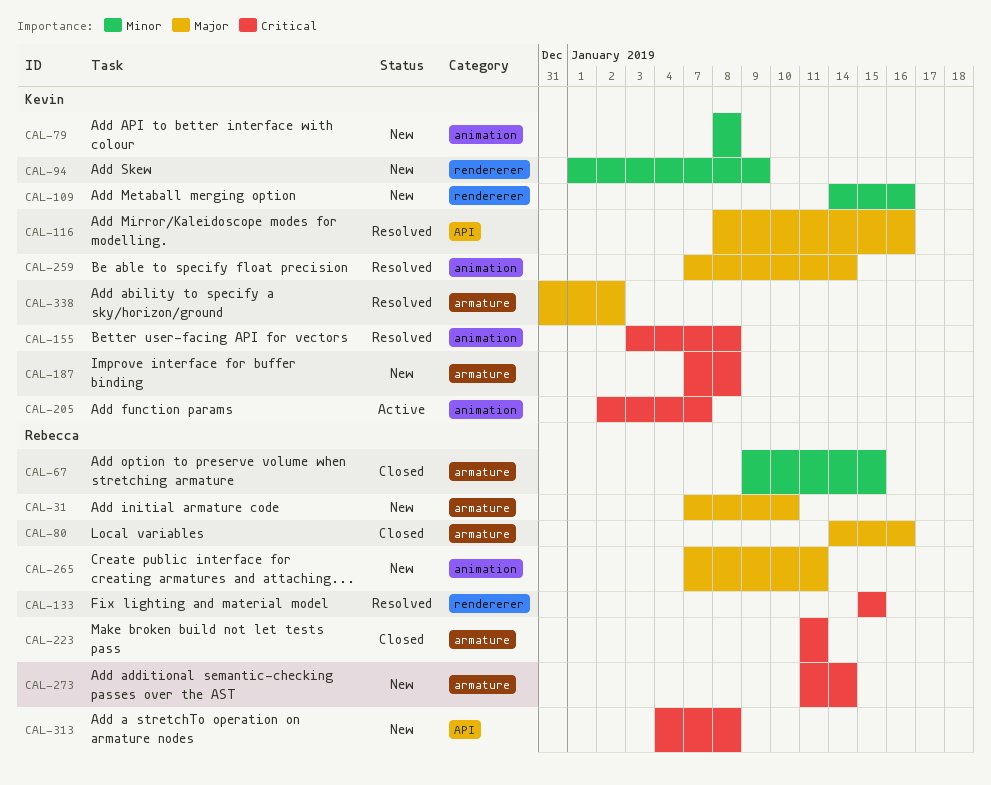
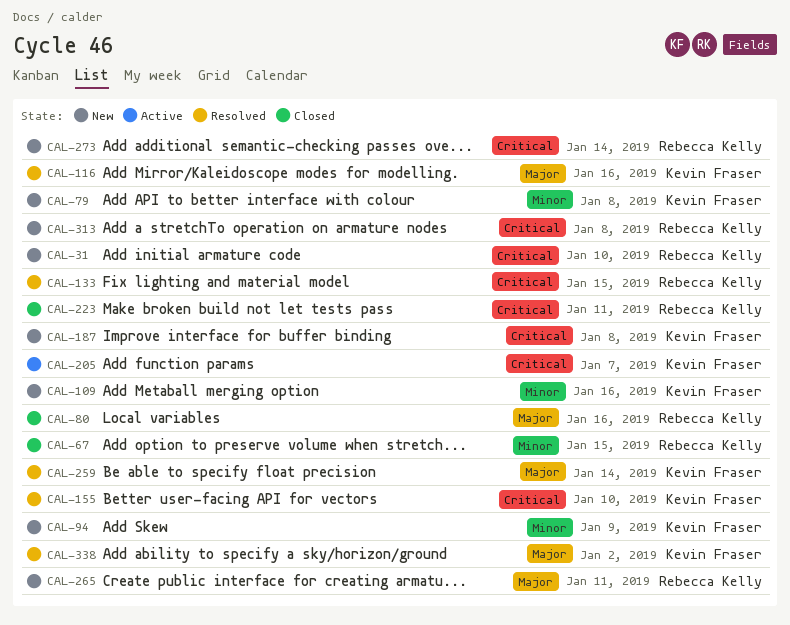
CAL-31, priority: Major -> Critical
CAL-155, due: Jan 8 -> Jan 10

